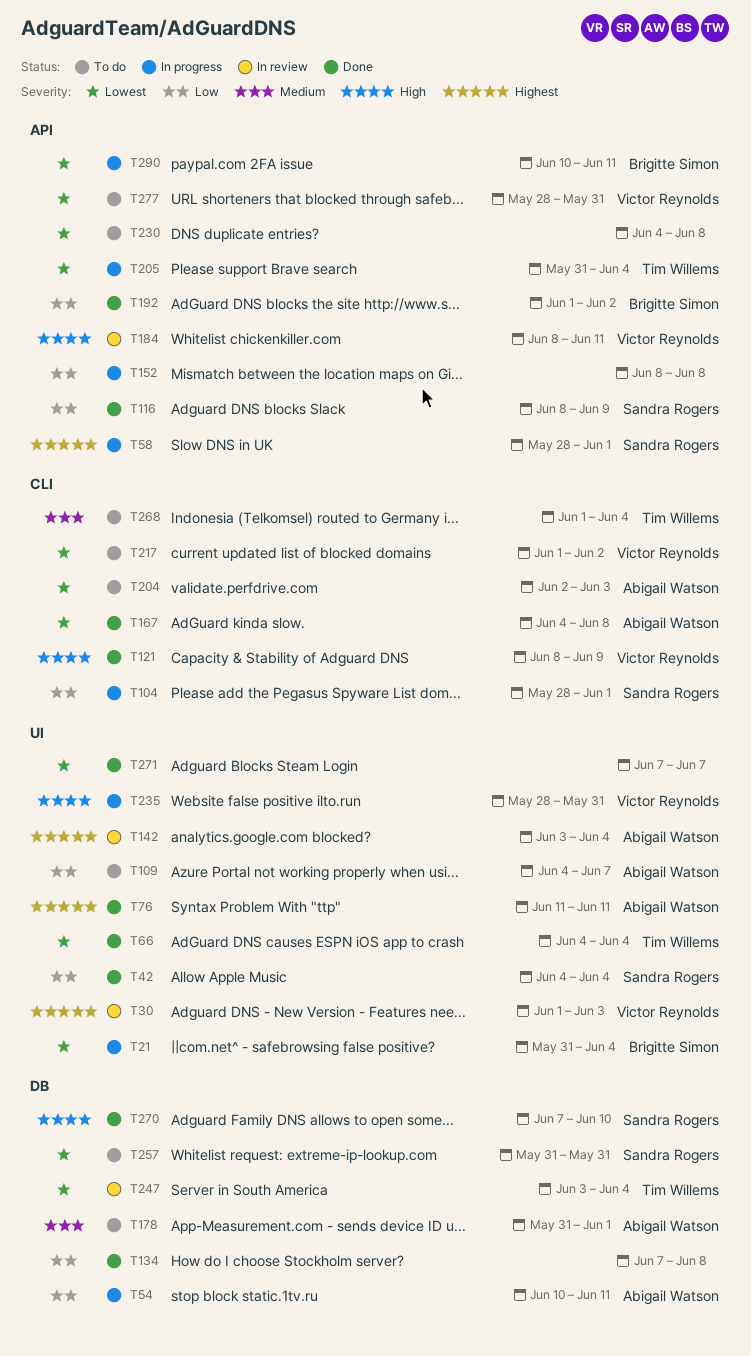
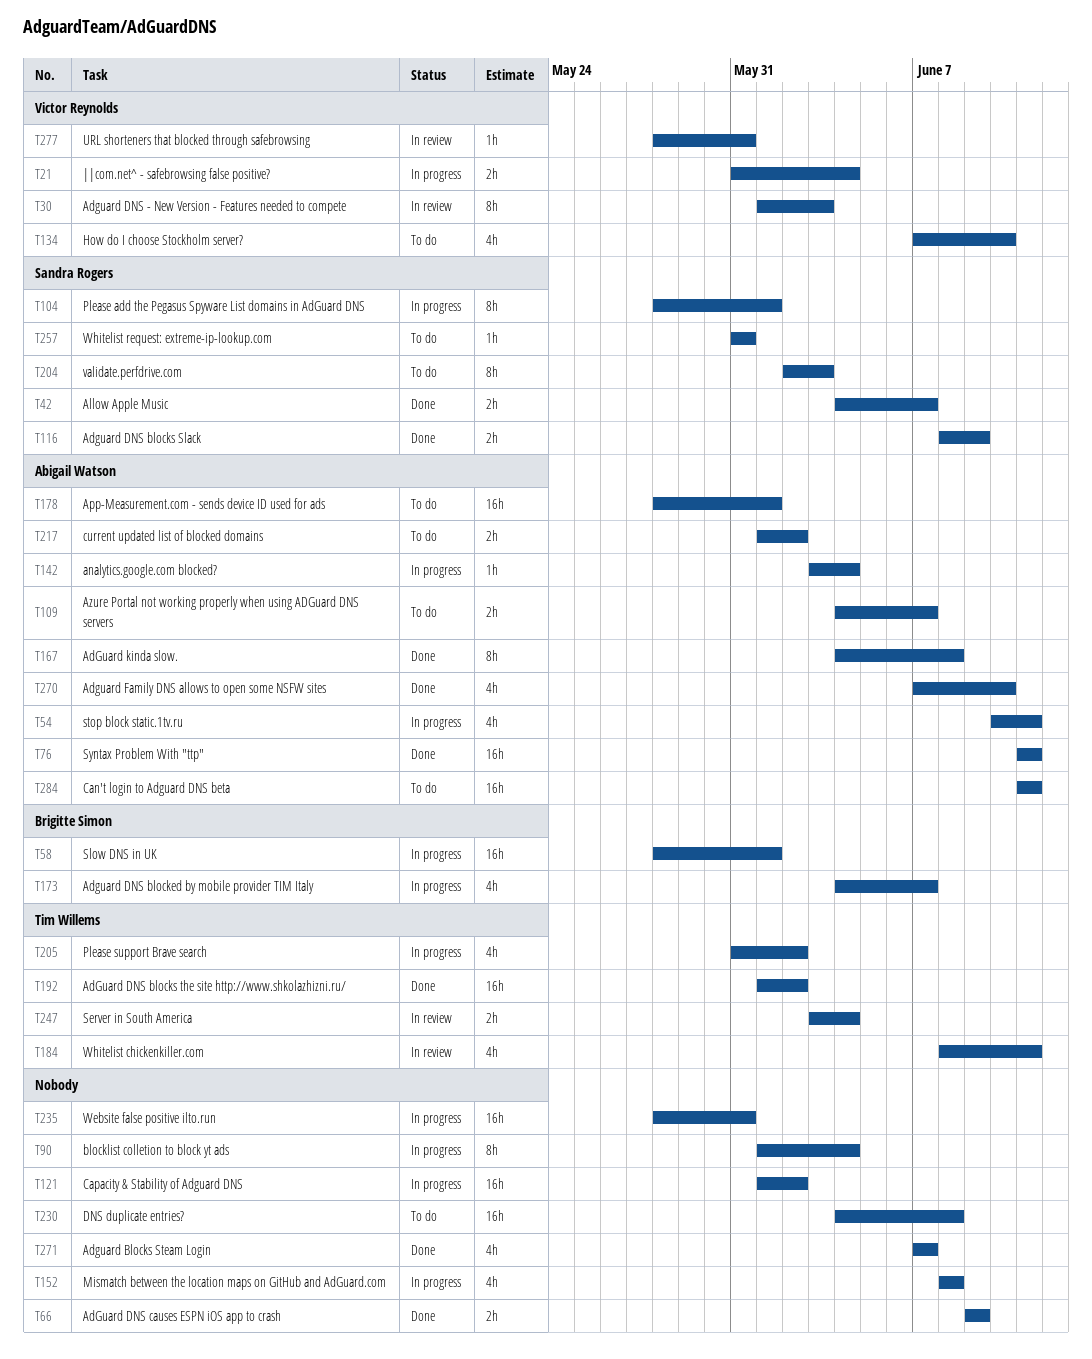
T21, owner: Brigitte Simon -> Victor Reynolds
T42, due: Jun 4 -> Jun 7
T58, owner: Sandra Rogers -> Brigitte Simon
T66, owner: Tim Willems -> none
T66, start: Jun 4 -> Jun 9
T66, due: Jun 4 -> Jun 9
T90: none -> present
T121, status: Done -> In progress
T121, owner: Victor Reynolds -> none
T121, start: Jun 8 -> Jun 1
T121, due: Jun 9 -> Jun 2
T134, status: Done -> To do
T134, owner: none -> Victor Reynolds
T134, due: Jun 8 -> Jun 10
T142, status: In review -> In progress
T173: none -> present
T178, start: May 31 -> May 28
T184, owner: Victor Reynolds -> Tim Willems
T192, owner: Brigitte Simon -> Tim Willems
T204, owner: Abigail Watson -> Sandra Rogers
T205, due: Jun 4 -> Jun 2
T217, owner: Victor Reynolds -> Abigail Watson
T235, owner: Victor Reynolds -> none
T268: present -> none
T270, owner: Sandra Rogers -> Abigail Watson
T277, status: To do -> In review
T284: none -> present
T290: present -> none

